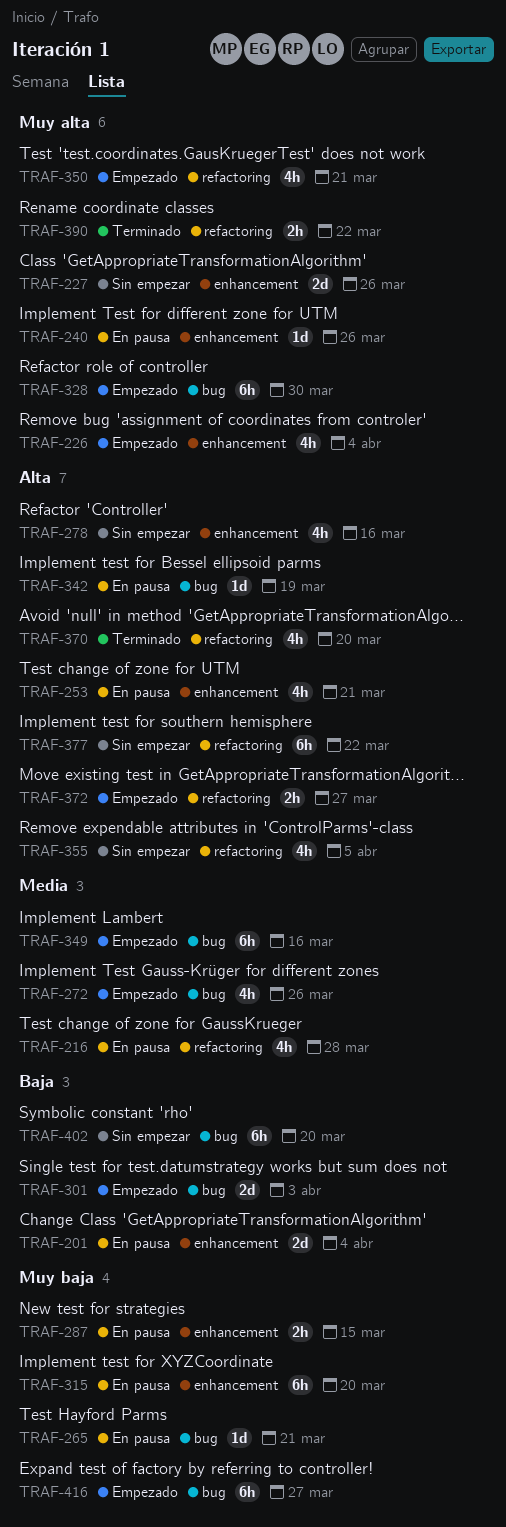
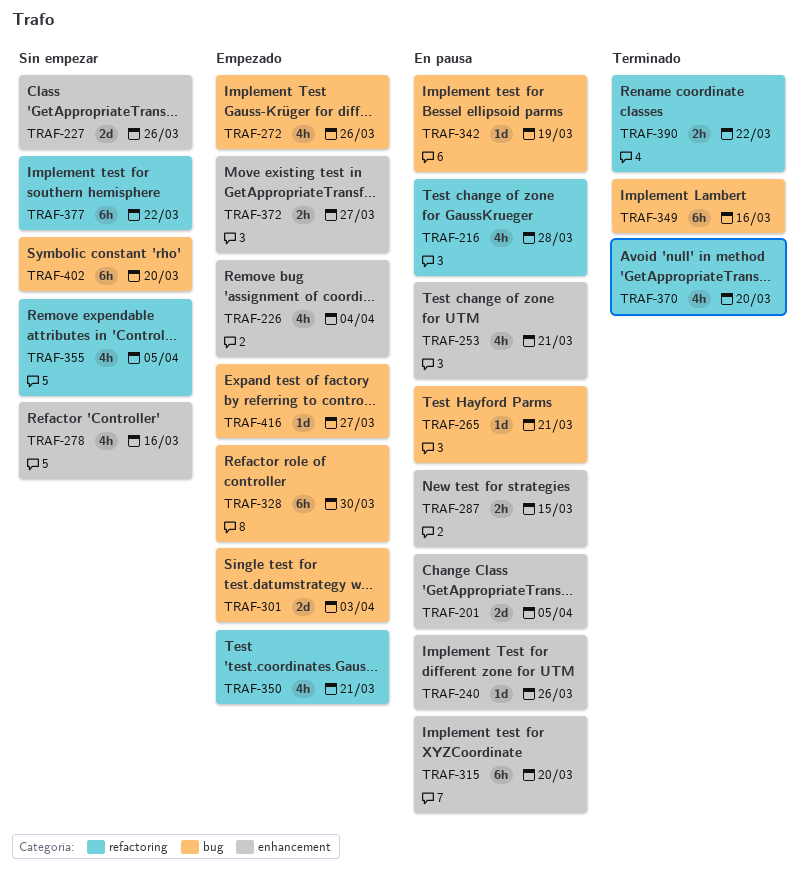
TRAF-201, due: Apr 4 -> Apr 5
TRAF-349, status: Empezado -> Terminado
TRAF-372, label: refactoring -> enhancement
TRAF-416, estimate: 6h -> 1d

